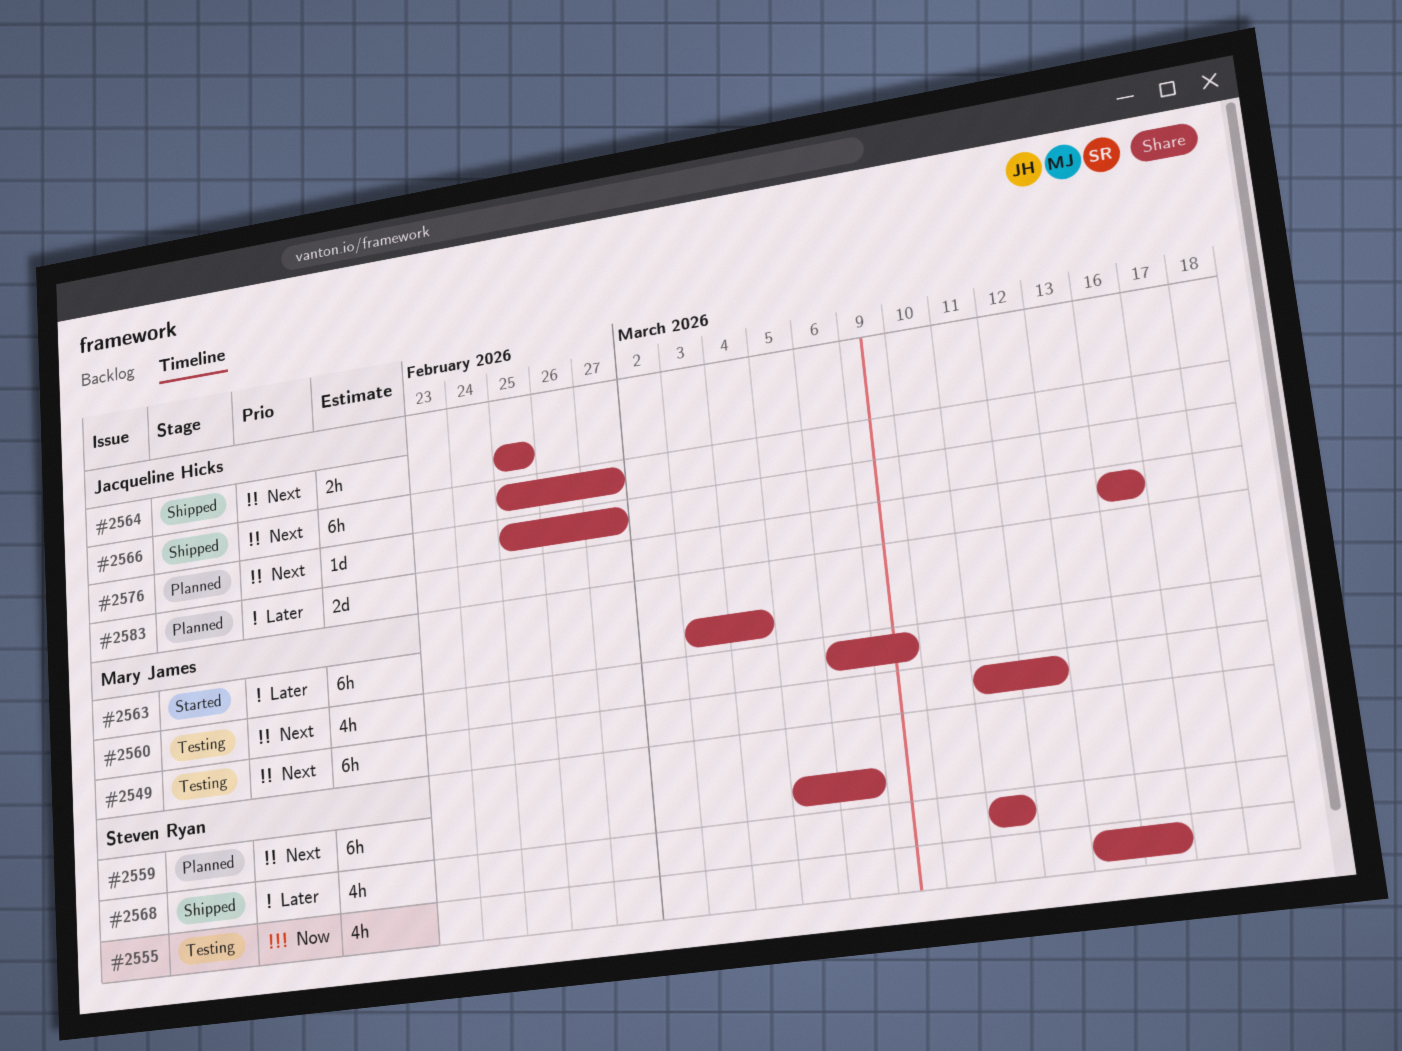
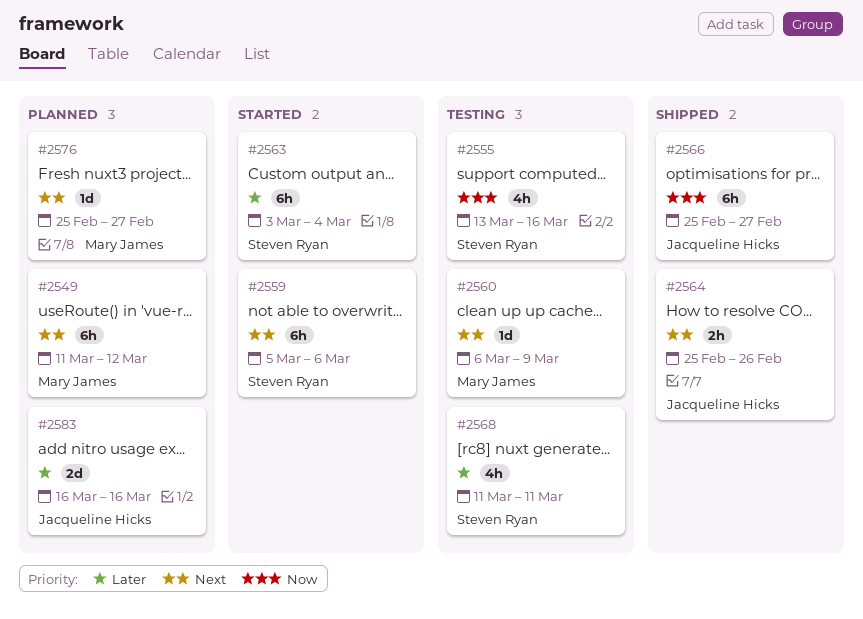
#2549, status: Testing -> Planned
#2559, status: Planned -> Started
#2560, estimate: 4h -> 1d
#2563, owner: Mary James -> Steven Ryan
#2564, due: Feb 25 -> Feb 26
#2566, priority: Next -> Now
#2568, status: Shipped -> Testing
#2576, owner: Jacqueline Hicks -> Mary James

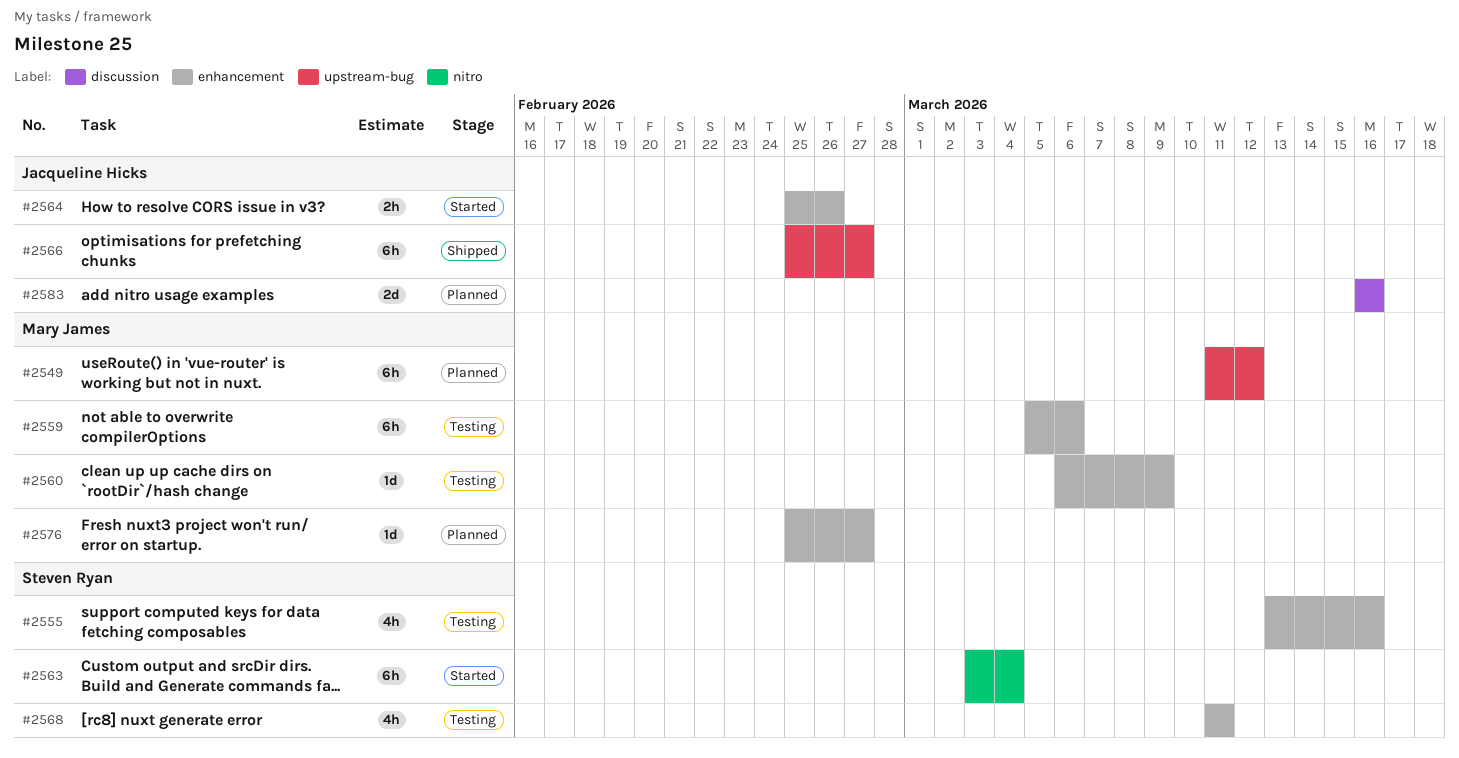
#2559, status: Started -> Testing
#2559, owner: Steven Ryan -> Mary James
#2564, status: Shipped -> Started

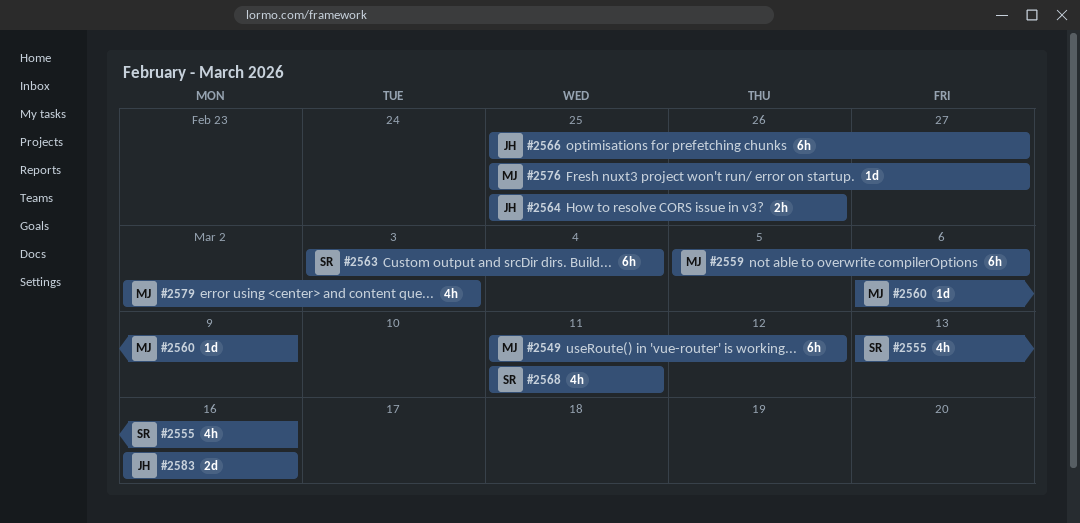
#2579: none -> present

